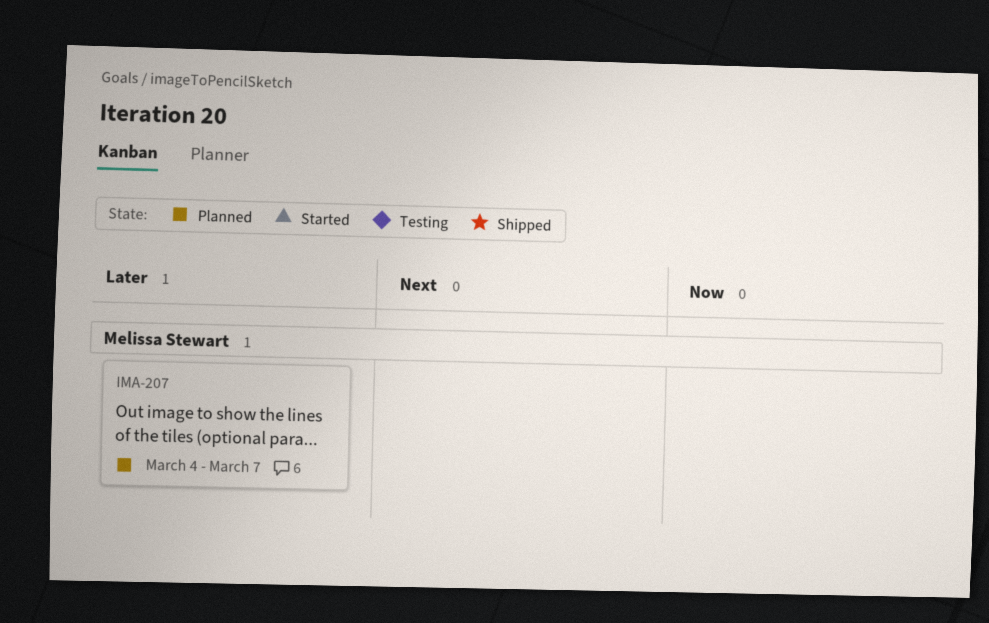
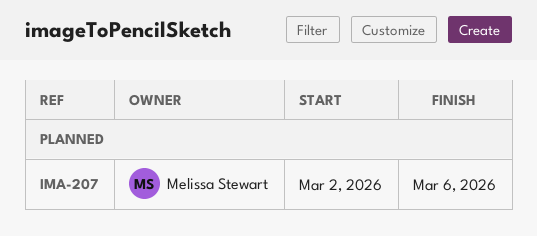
IMA-207, start: Mar 4 -> Mar 2
IMA-207, due: Mar 7 -> Mar 6

